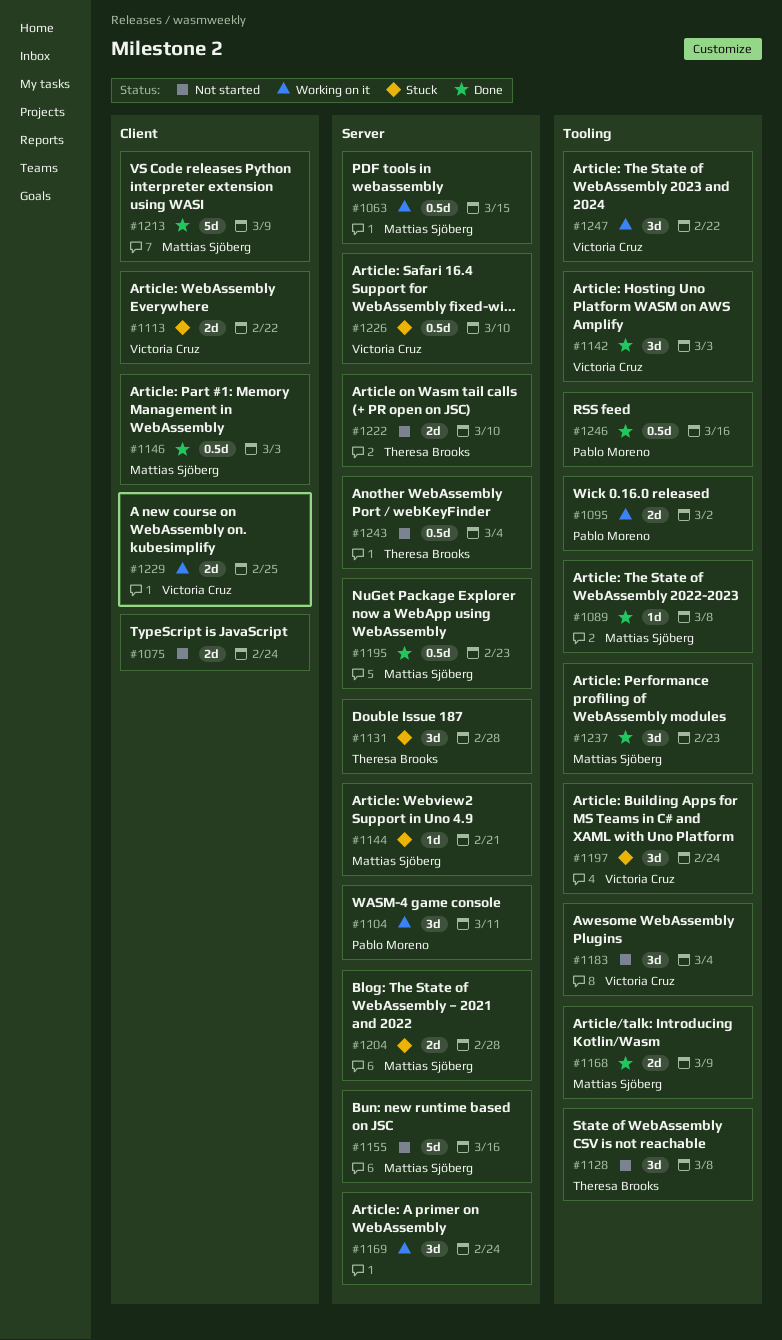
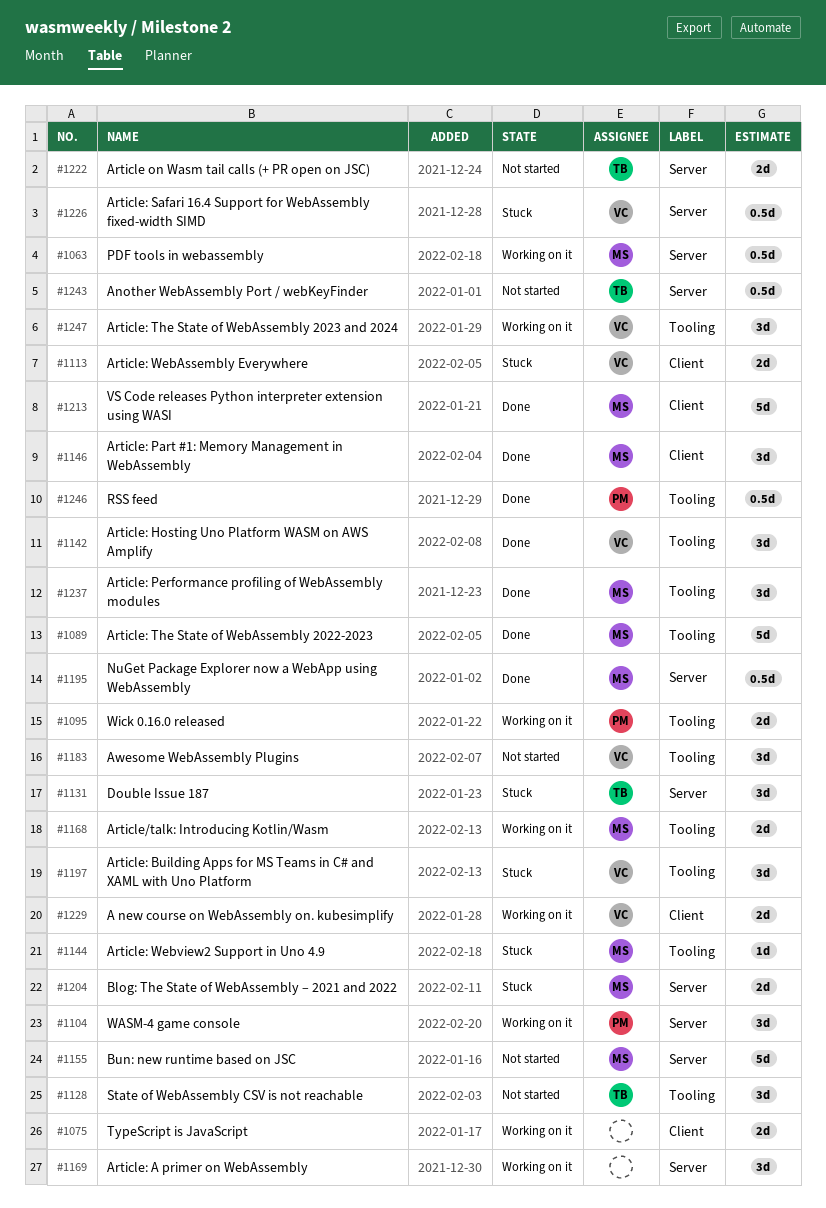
#1075, status: Not started -> Working on it
#1089, estimate: 1d -> 5d
#1144, label: Server -> Tooling
#1146, estimate: 0.5d -> 3d
#1168, status: Done -> Working on it

